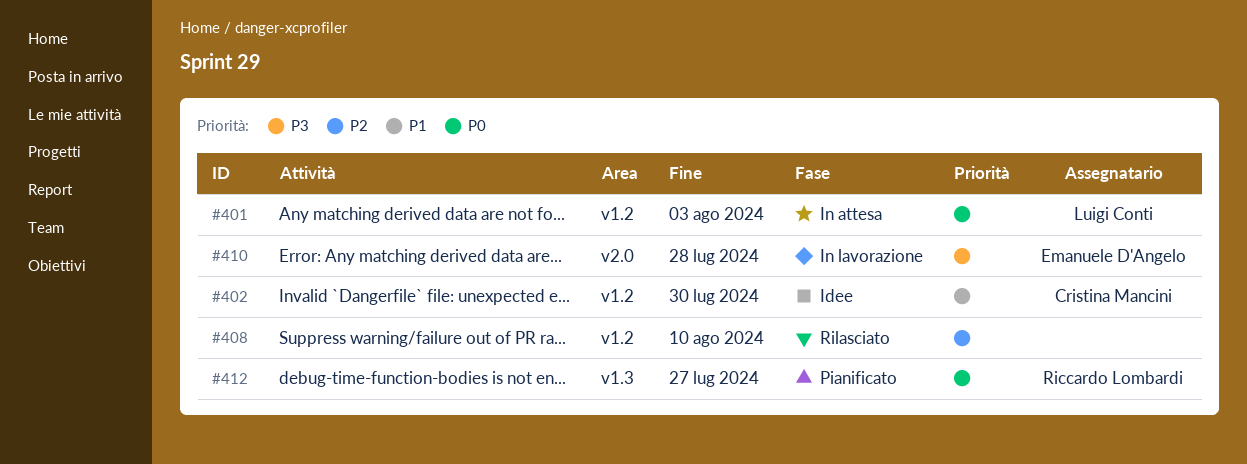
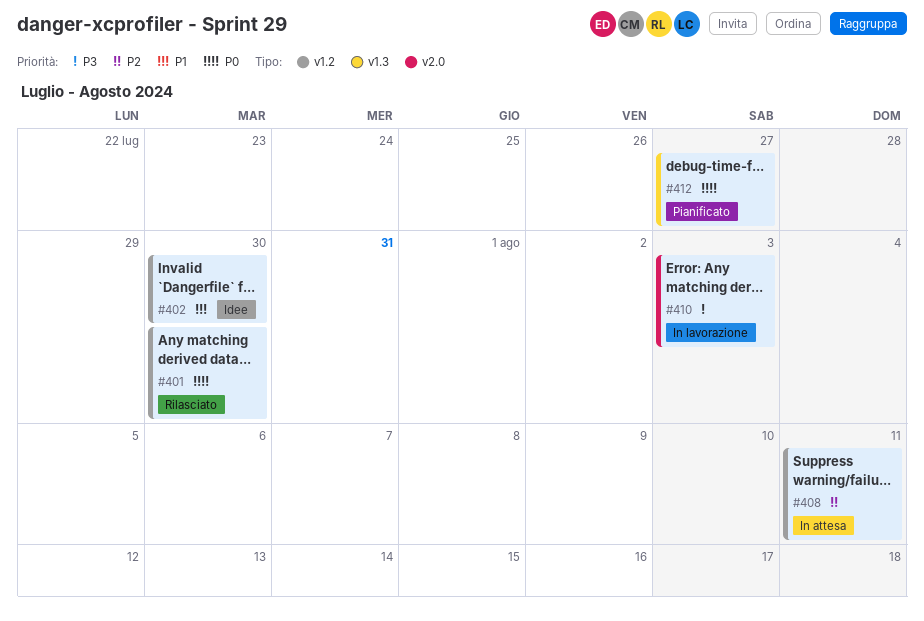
#401, status: In attesa -> Rilasciato
#401, due: Aug 3 -> Jul 30
#408, status: Rilasciato -> In attesa
#408, due: Aug 10 -> Aug 11
#410, due: Jul 28 -> Aug 3

